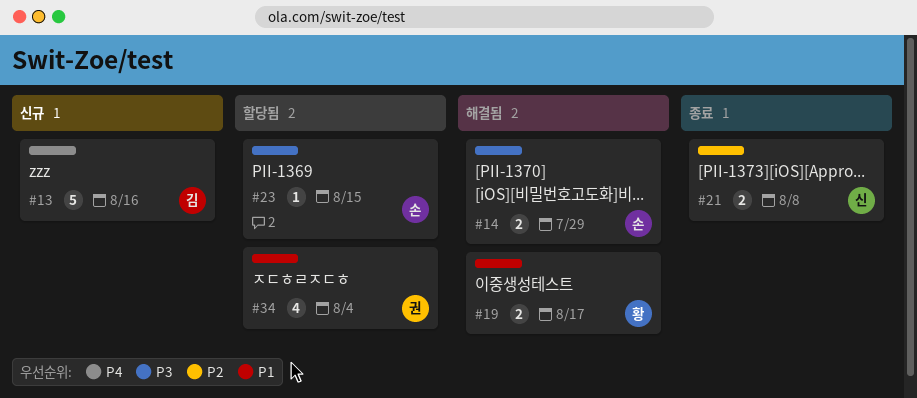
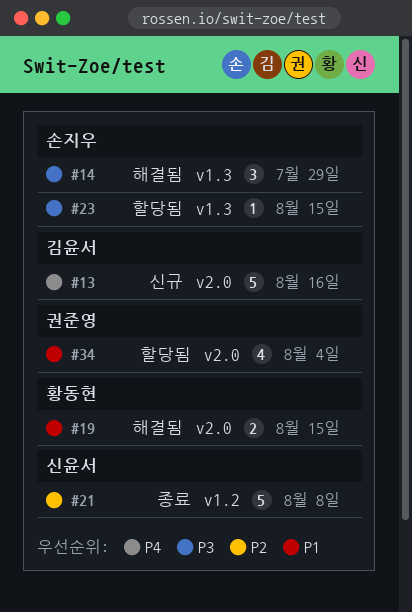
#14, estimate: 2 -> 3
#19, due: Aug 17 -> Aug 15
#21, estimate: 2 -> 5

